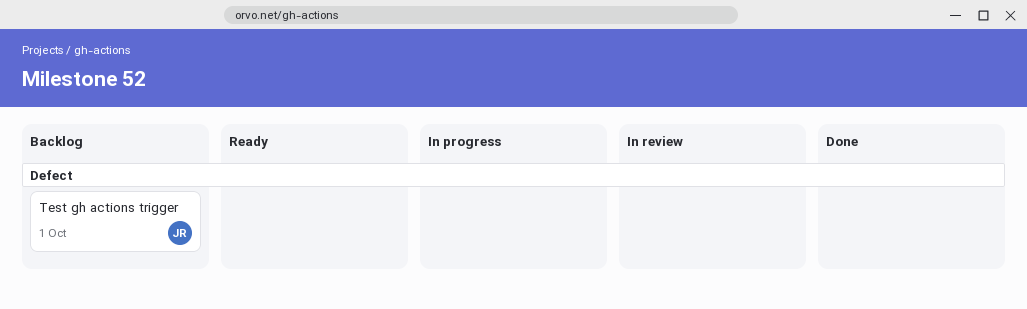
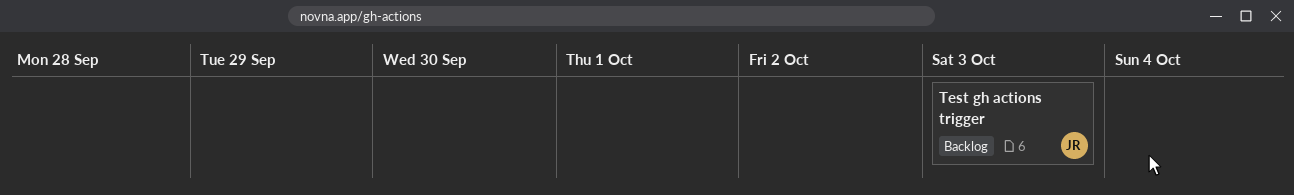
Test gh actions trigger, due: Oct 1 -> Oct 3

